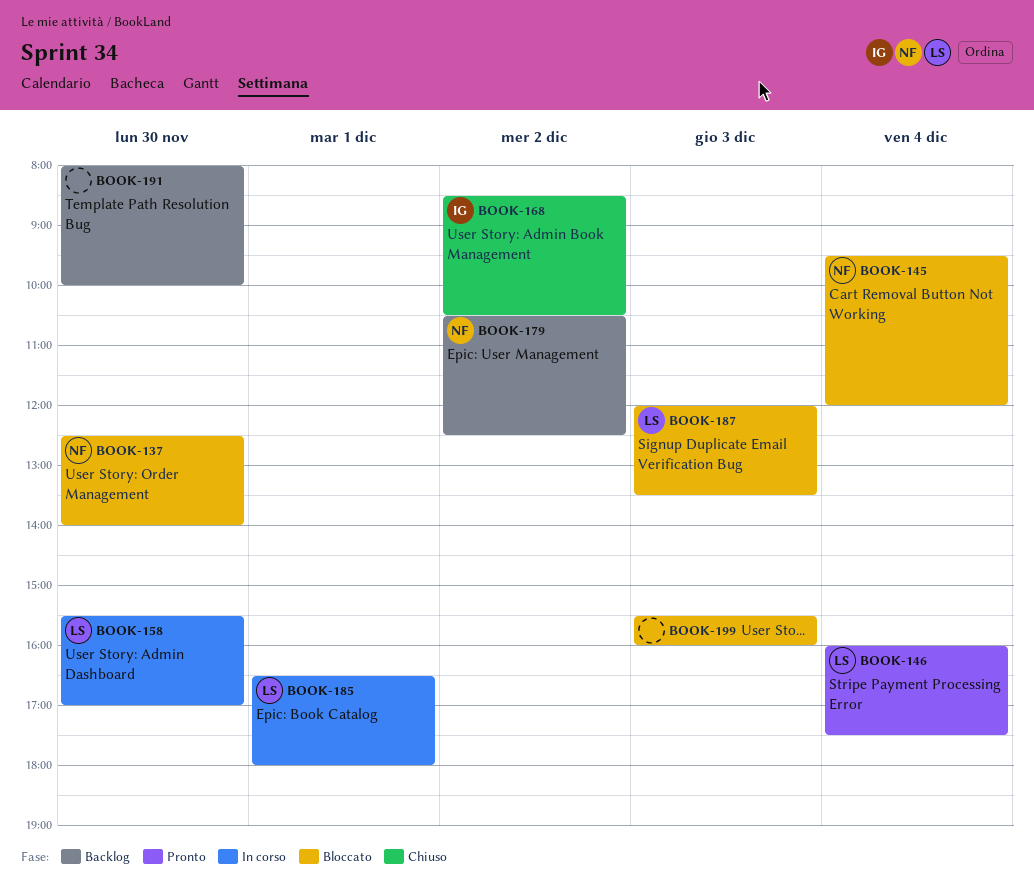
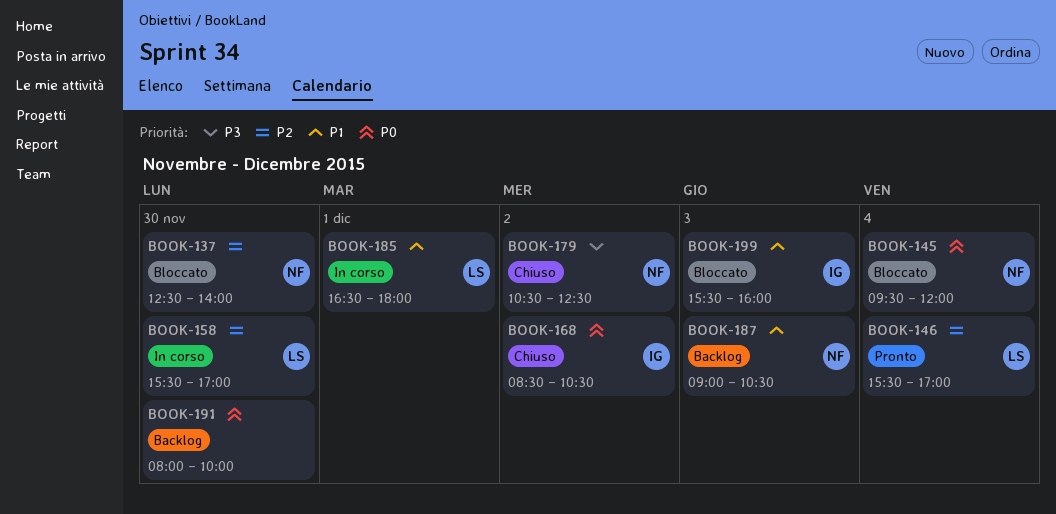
BOOK-146, begins: 16:00 -> 15:30
BOOK-146, ends: 17:30 -> 17:00
BOOK-179, status: Backlog -> Chiuso
BOOK-187, status: Bloccato -> Backlog
BOOK-187, owner: LS -> NF
BOOK-187, begins: 12:00 -> 09:00
BOOK-187, ends: 13:30 -> 10:30
BOOK-199, owner: none -> IG

